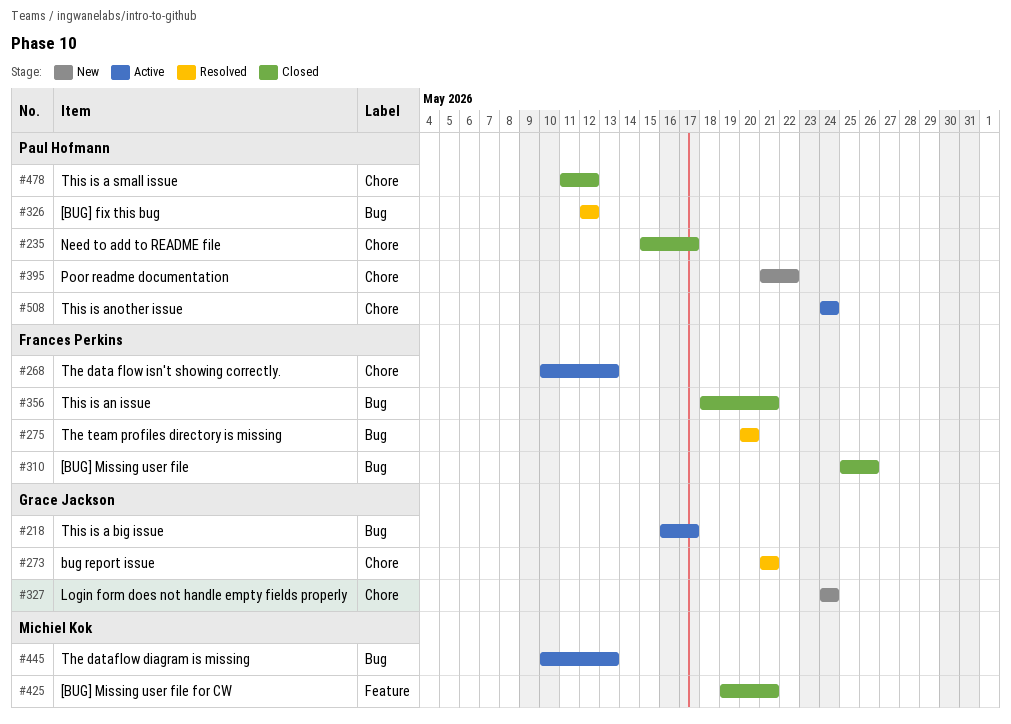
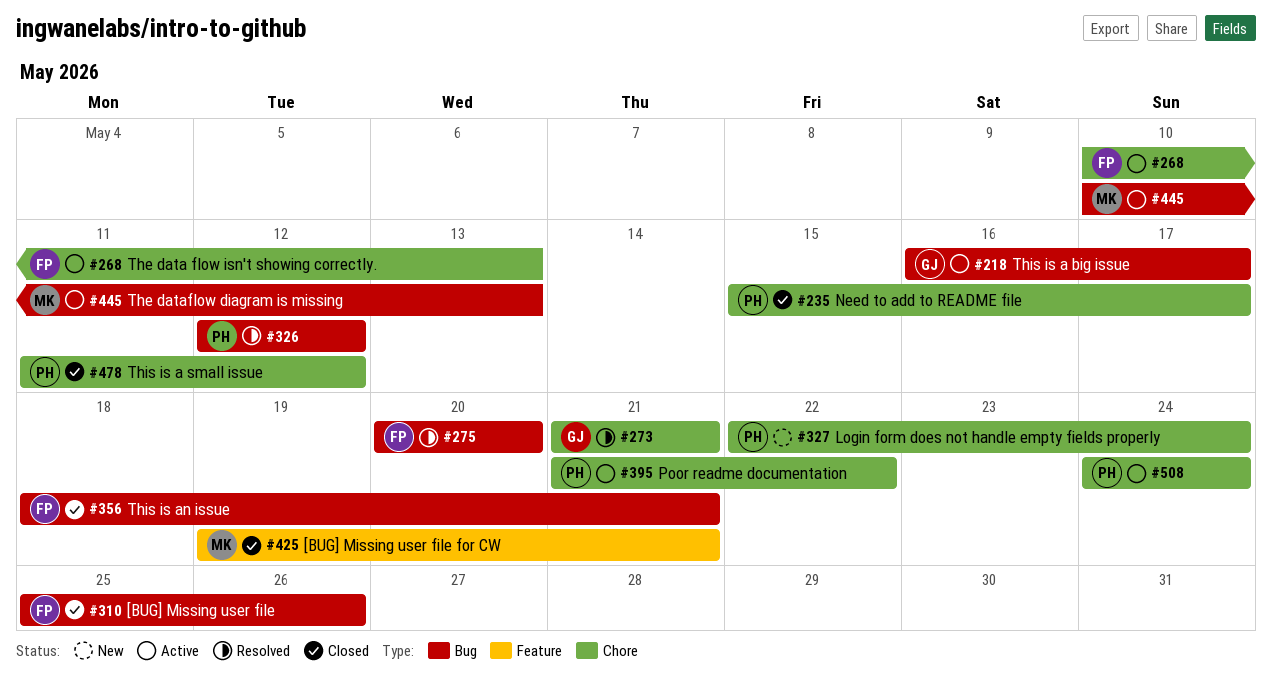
#327, owner: Grace Jackson -> Paul Hofmann
#327, start: May 24 -> May 22
#395, status: New -> Active

